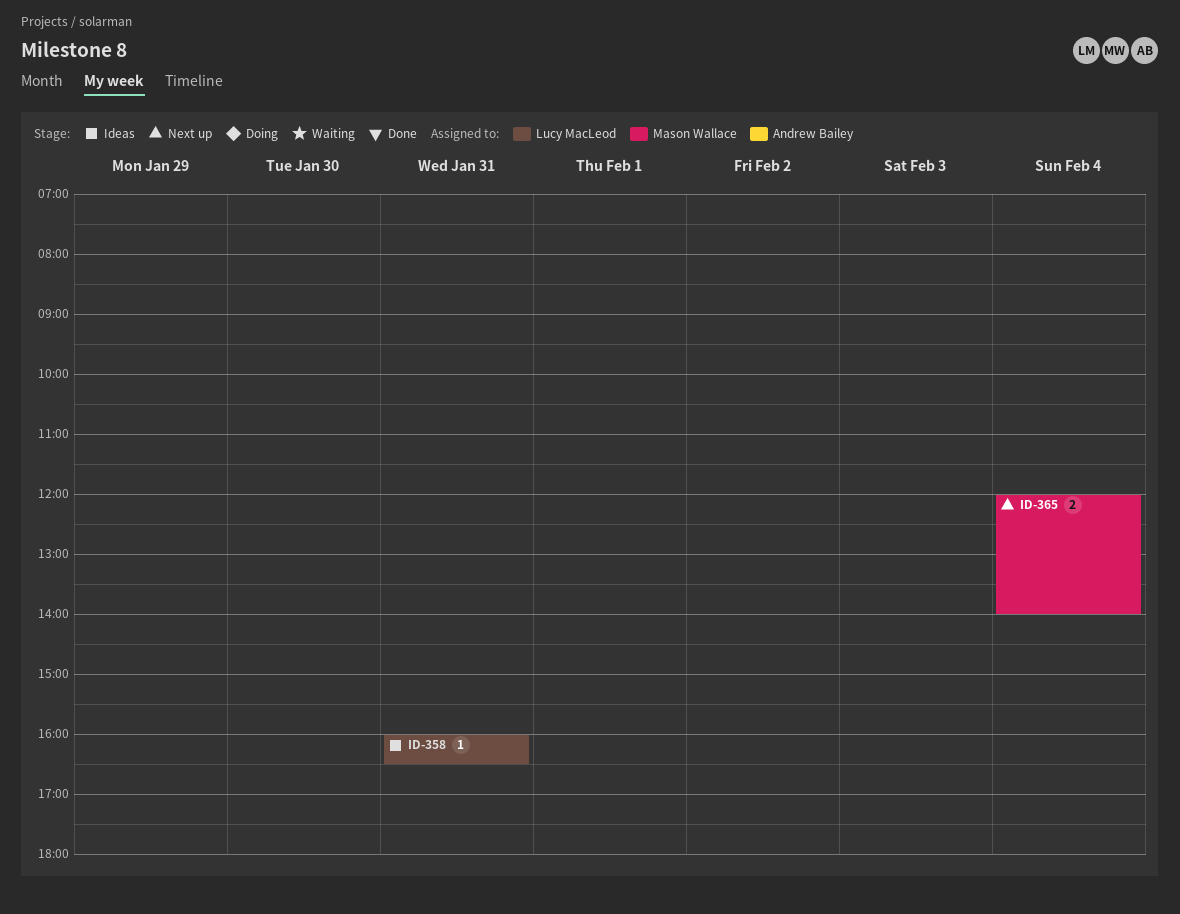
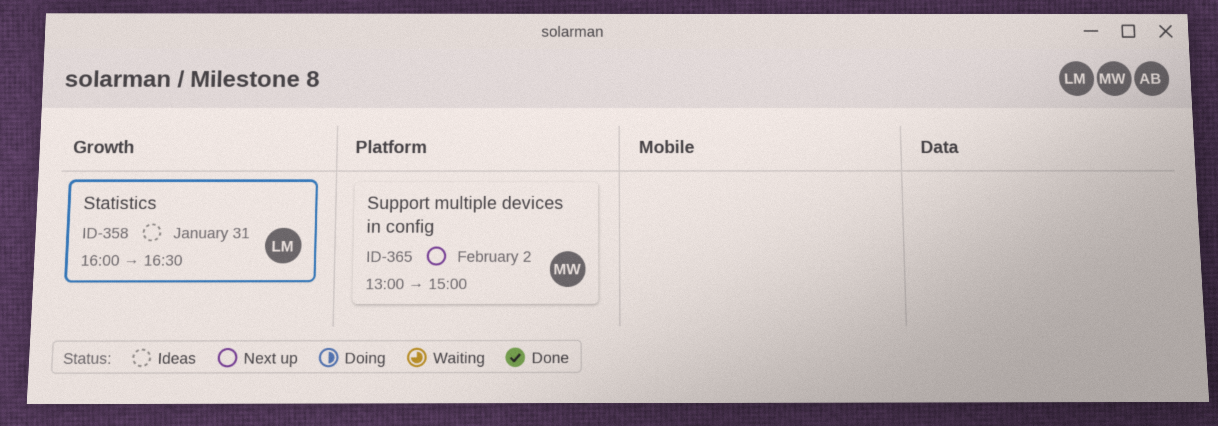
ID-365, day: Feb 4 -> Feb 2
ID-365, begins: 12:00 -> 13:00
ID-365, ends: 14:00 -> 15:00

